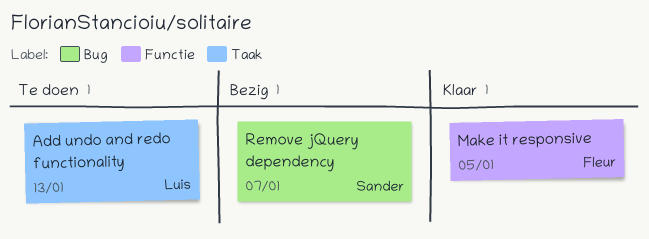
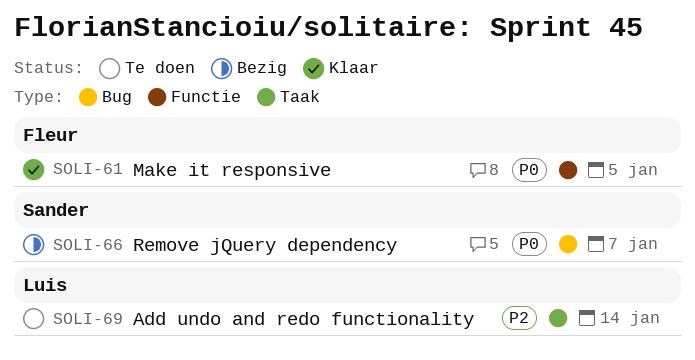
Add undo and redo functionality, due: Jan 13 -> Jan 14

